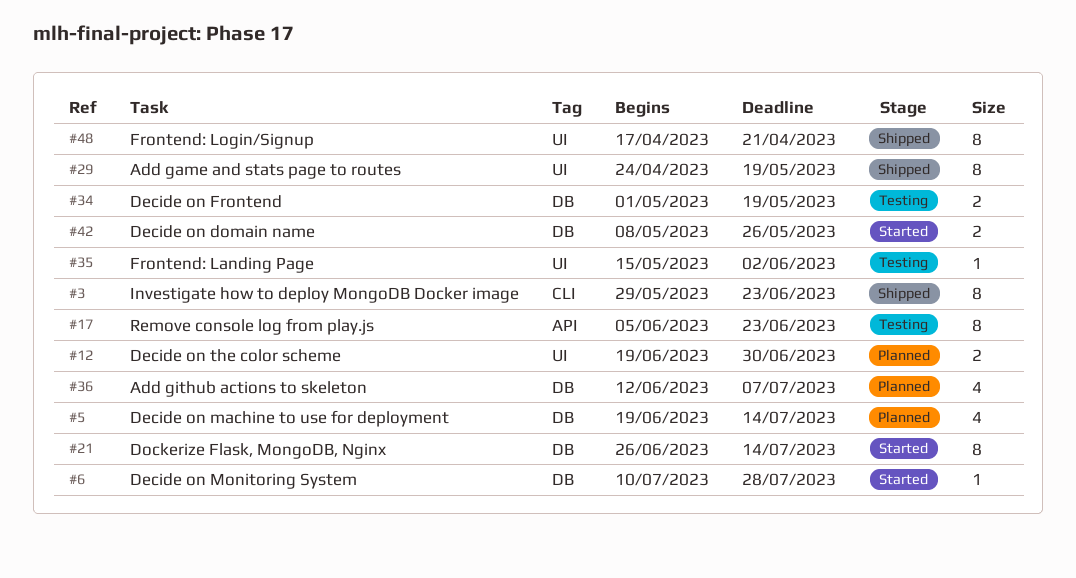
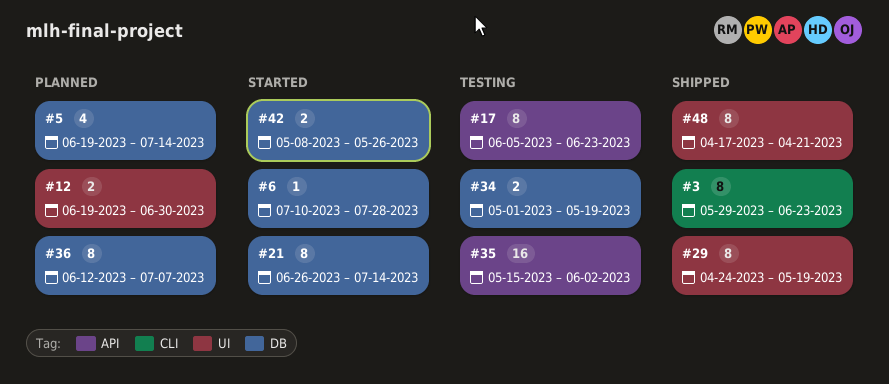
#35, label: UI -> API
#35, estimate: 1 -> 16
#36, estimate: 4 -> 8

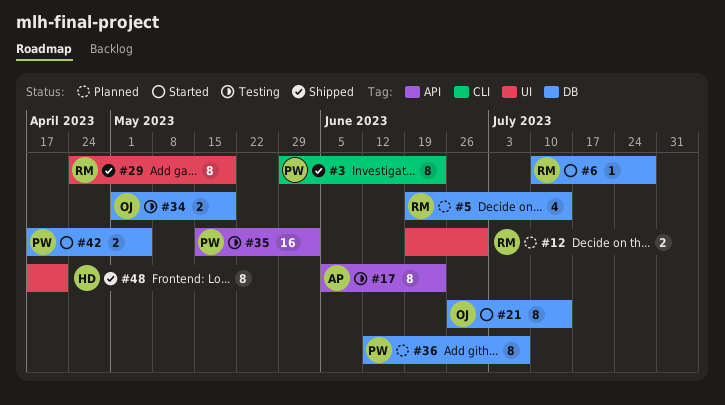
#42, start: May 8 -> Apr 17
#42, due: May 26 -> May 5

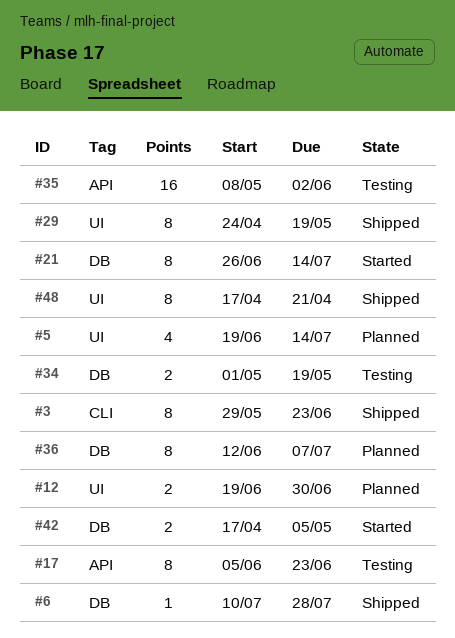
#5, label: DB -> UI
#6, status: Started -> Shipped
#35, start: May 15 -> May 8

